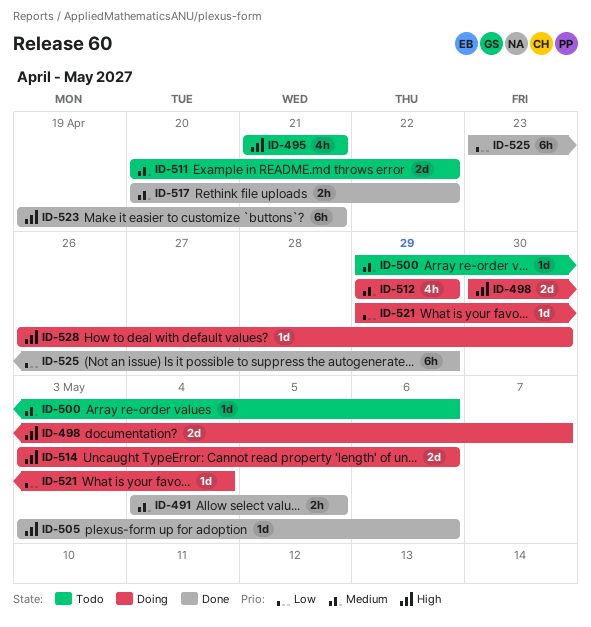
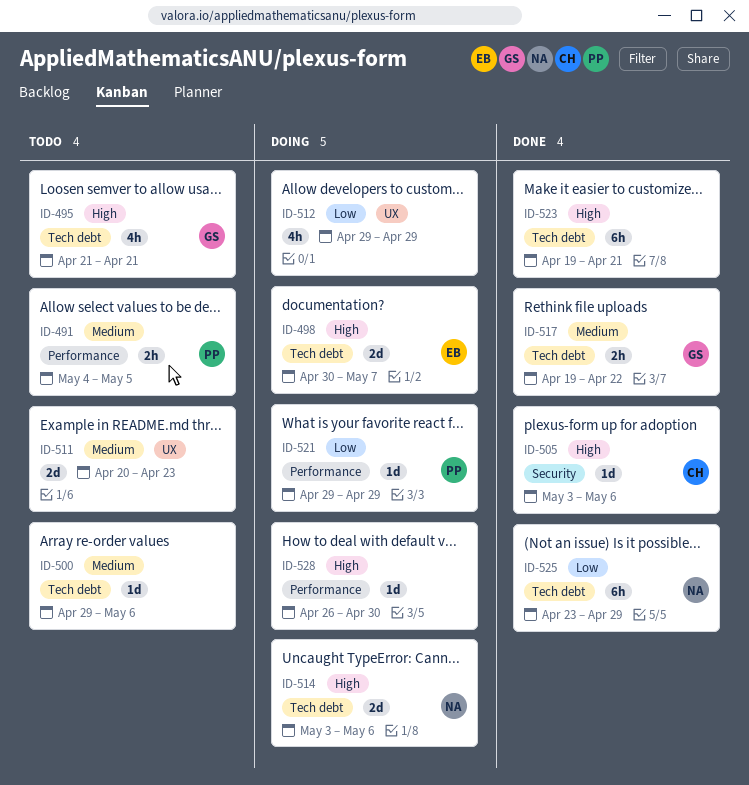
ID-491, status: Done -> Todo
ID-511, due: Apr 22 -> Apr 23
ID-512, priority: Medium -> Low
ID-517, start: Apr 20 -> Apr 19
ID-521, due: May 4 -> Apr 29

